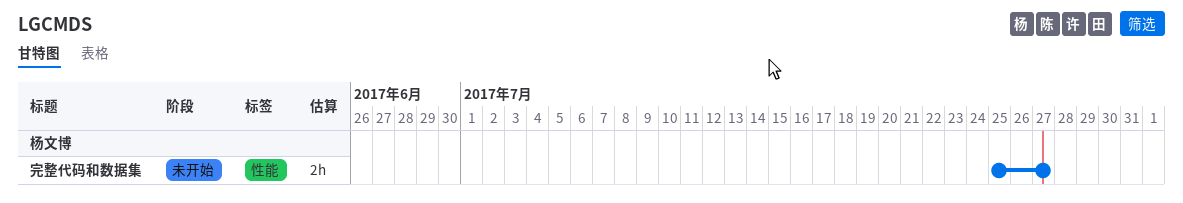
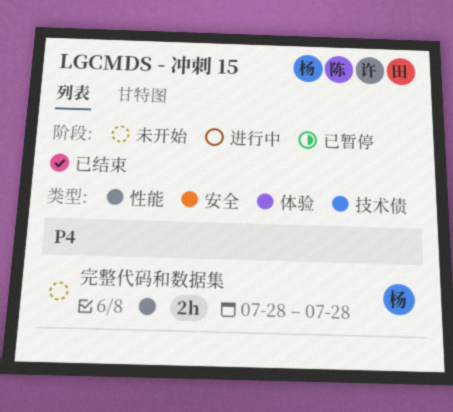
完整代码和数据集, start: Jul 25 -> Jul 28
完整代码和数据集, due: Jul 27 -> Jul 28

